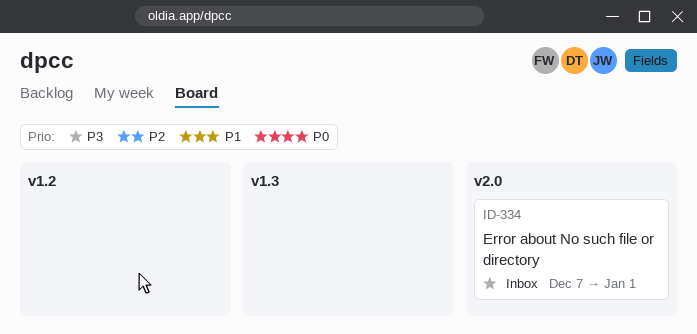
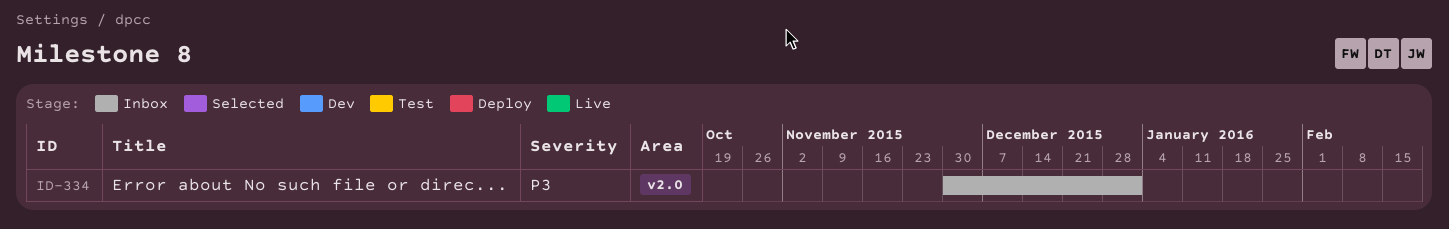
ID-334, start: Dec 7 -> Nov 30

